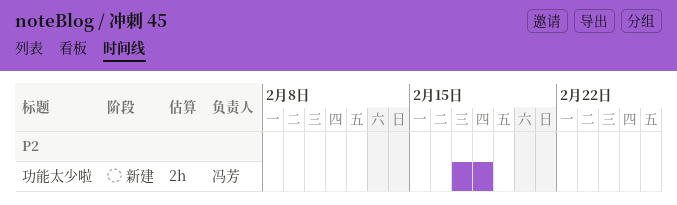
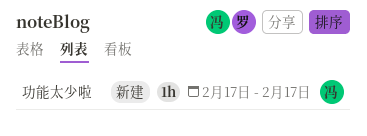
功能太少啦, estimate: 2h -> 1h
功能太少啦, due: Feb 18 -> Feb 17

